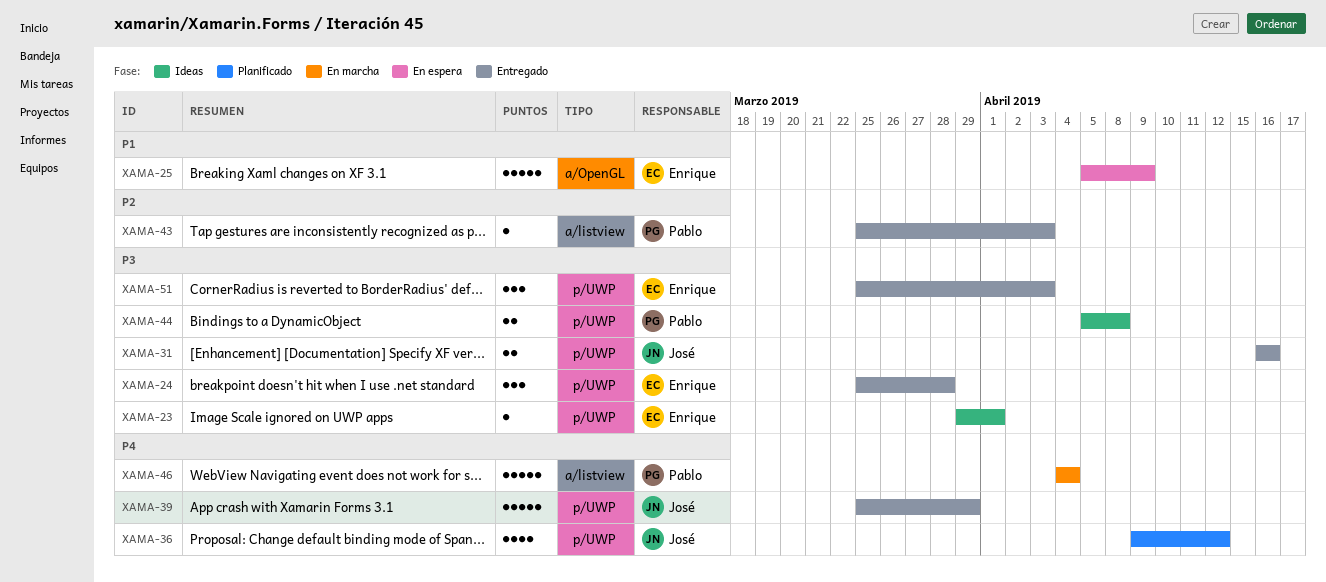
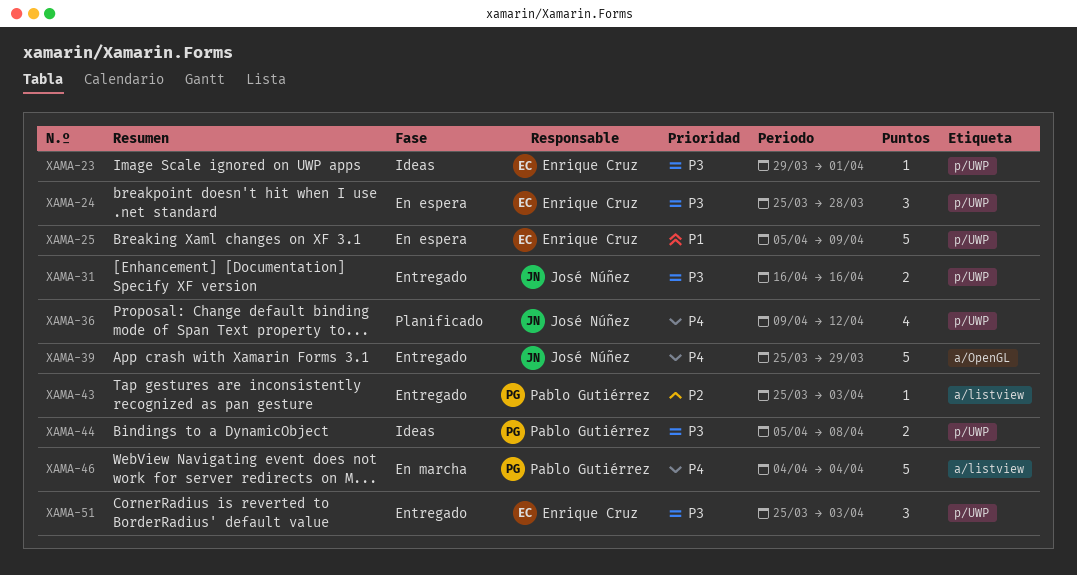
XAMA-24, status: Entregado -> En espera
XAMA-25, label: a/OpenGL -> p/UWP
XAMA-39, label: p/UWP -> a/OpenGL

